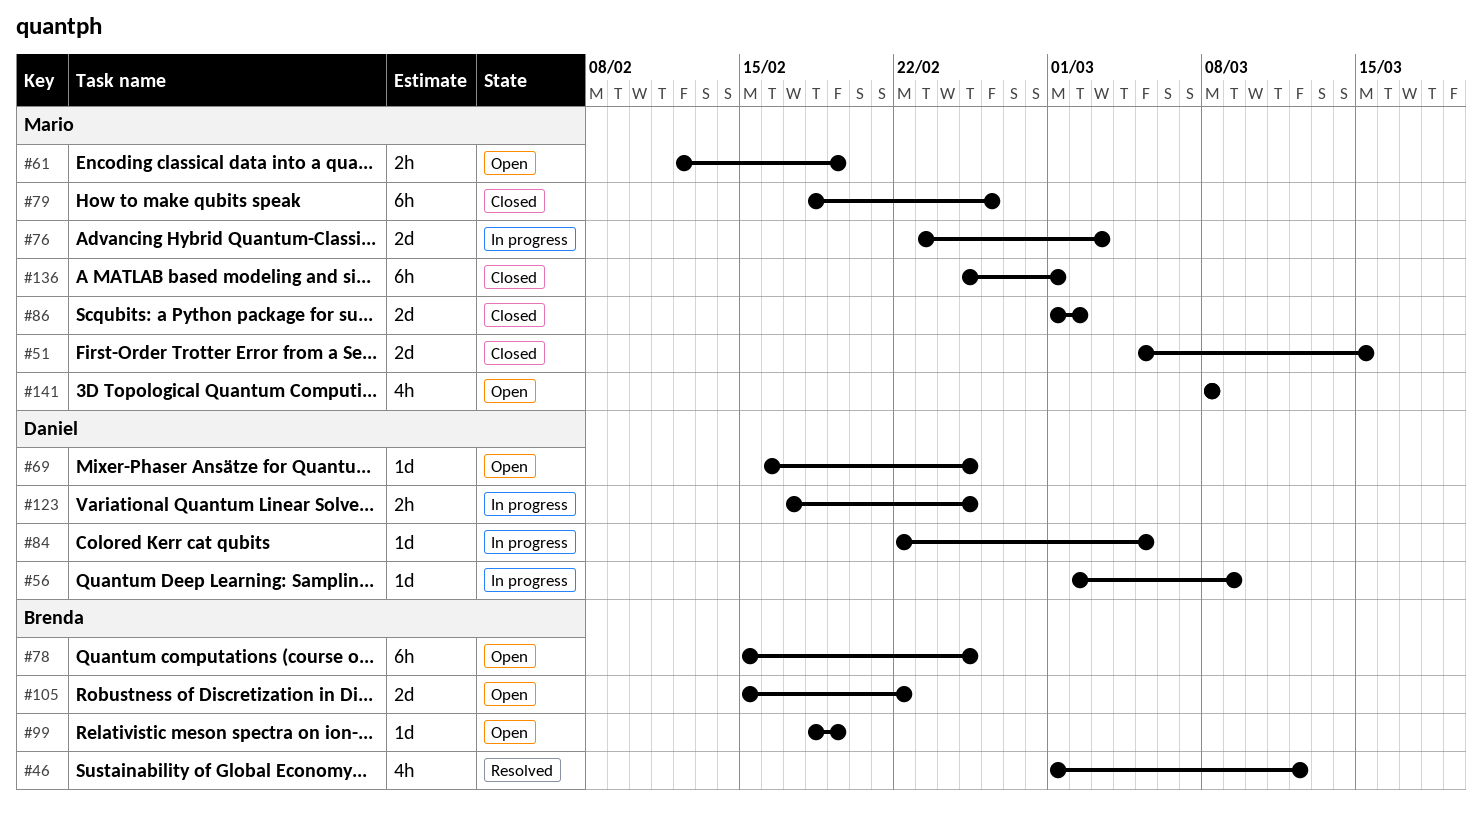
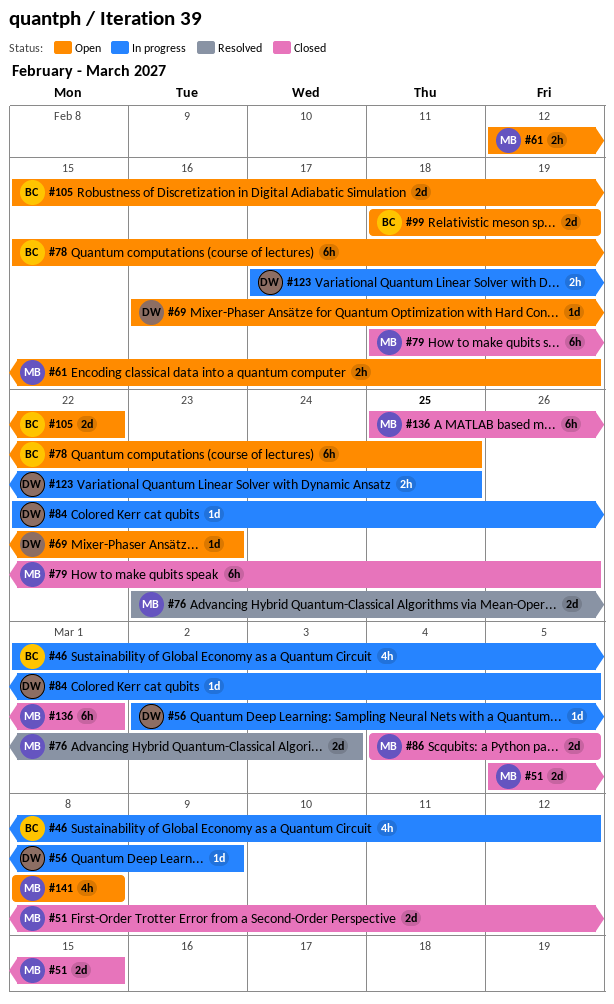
#46, status: Resolved -> In progress
#69, due: Feb 25 -> Feb 23
#76, status: In progress -> Resolved
#86, start: Mar 1 -> Mar 4
#86, due: Mar 2 -> Mar 5
#99, estimate: 1d -> 2d

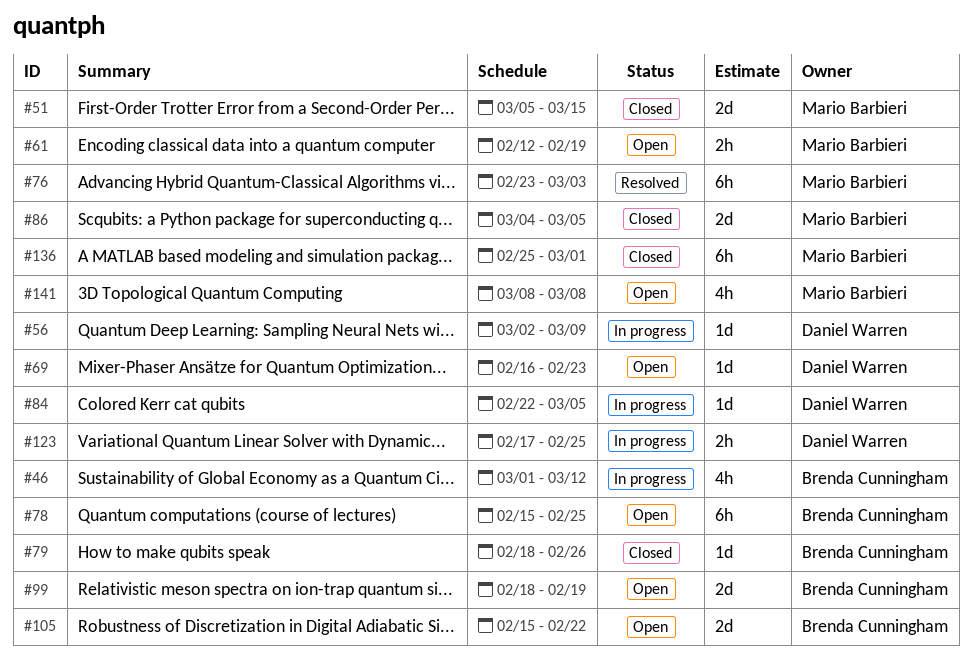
#76, estimate: 2d -> 6h
#79, owner: Mario Barbieri -> Brenda Cunningham
#79, estimate: 6h -> 1d

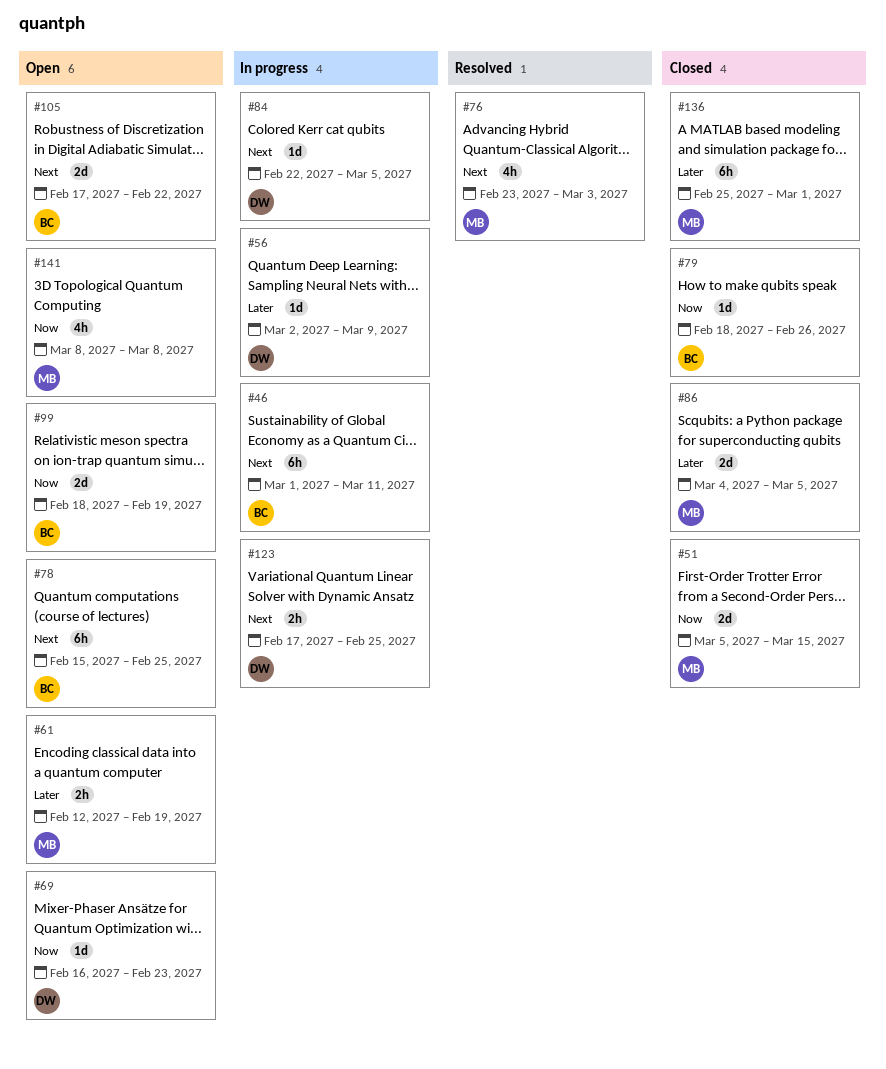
#46, estimate: 4h -> 6h
#46, due: Mar 12 -> Mar 11
#76, estimate: 6h -> 4h
#105, start: Feb 15 -> Feb 17

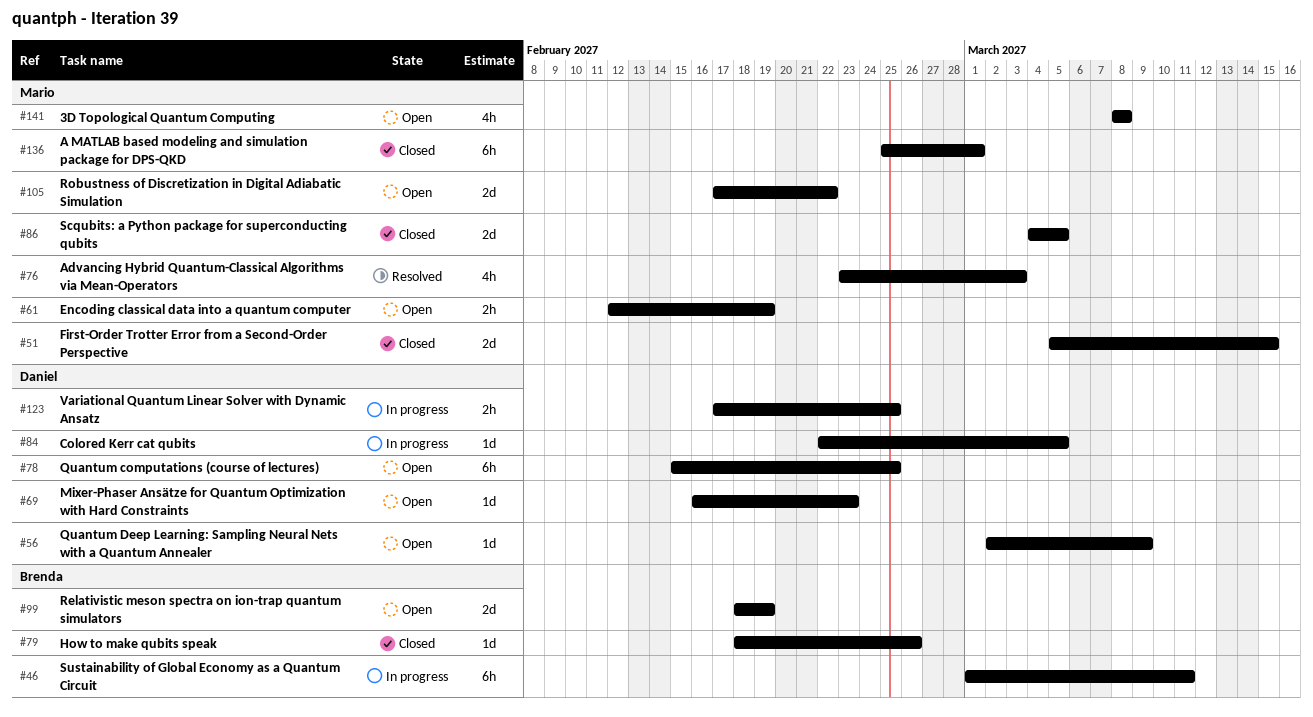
#56, status: In progress -> Open
#78, owner: Brenda -> Daniel
#105, owner: Brenda -> Mario

